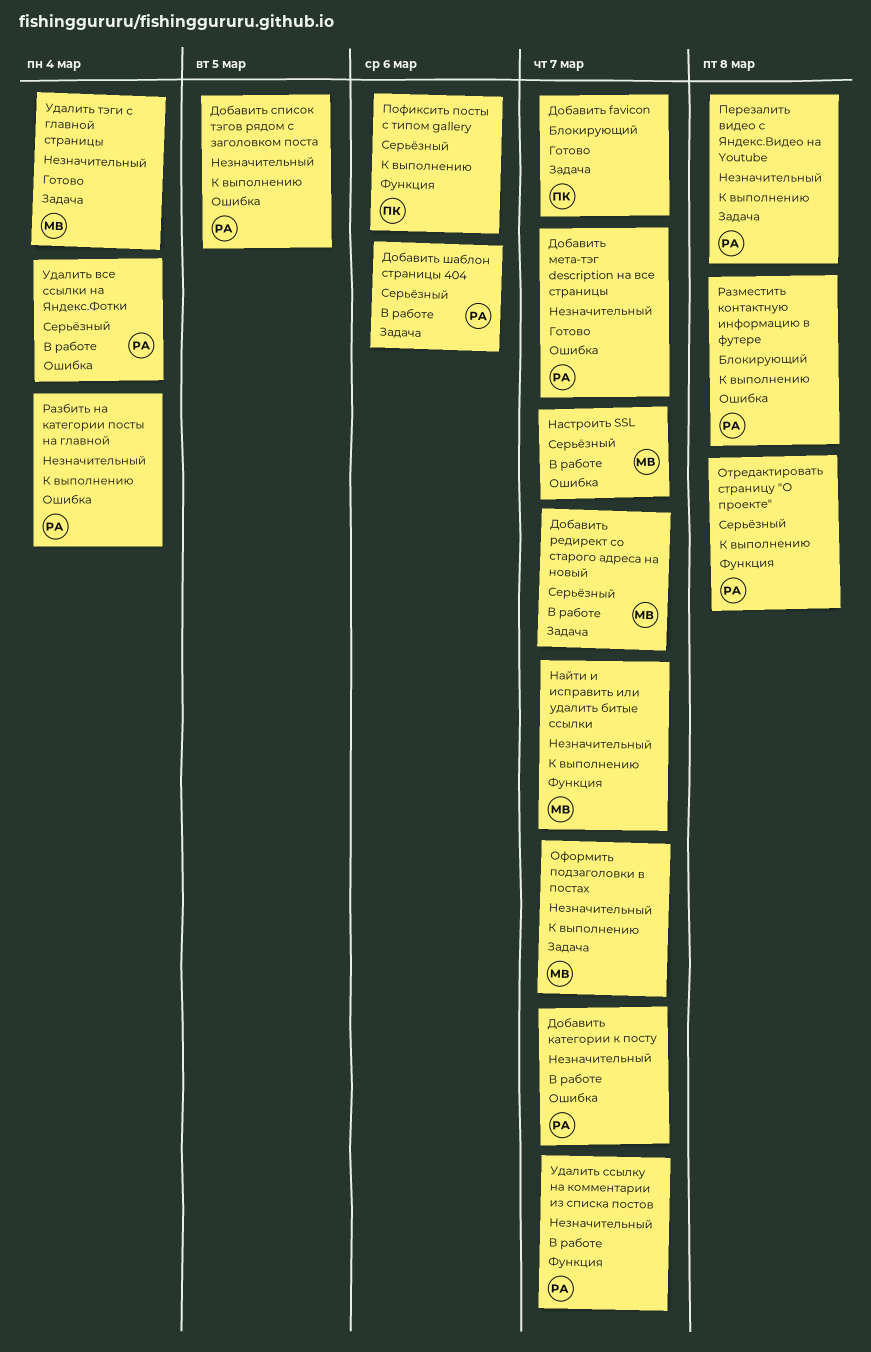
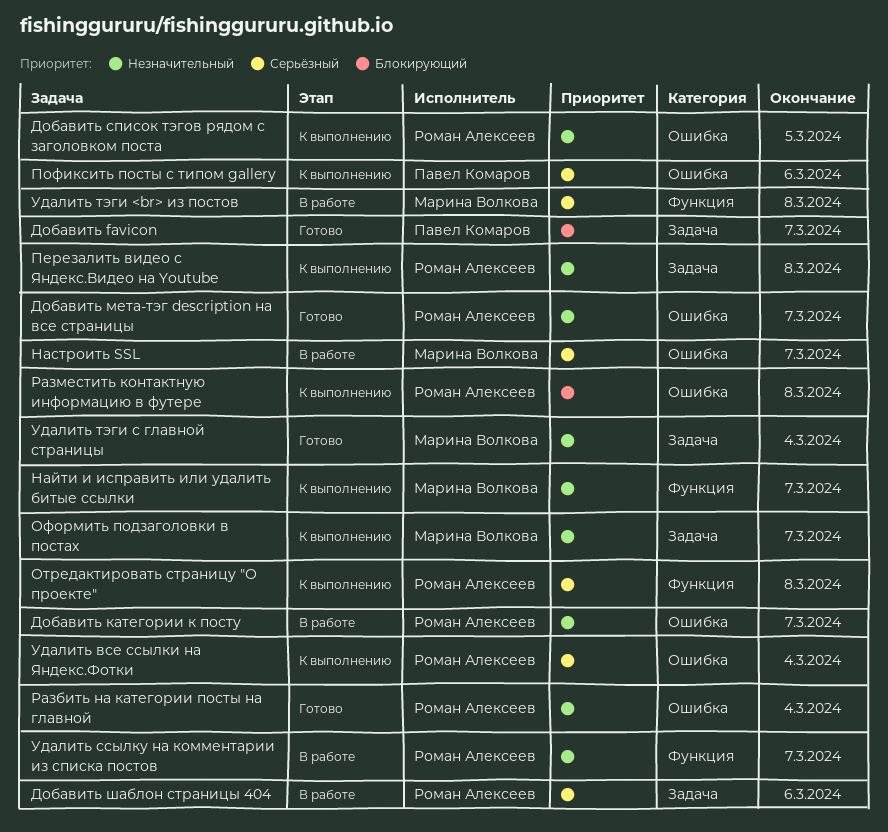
Добавить редирект со старого адреса на новый: present -> none
Пофиксить посты с типом gallery, label: Функция -> Ошибка
Разбить на категории посты на главной, status: К выполнению -> Готово
Удалить все ссылки на Яндекс.Фотки, status: В работе -> К выполнению
Удалить тэги <br> из постов: none -> present

